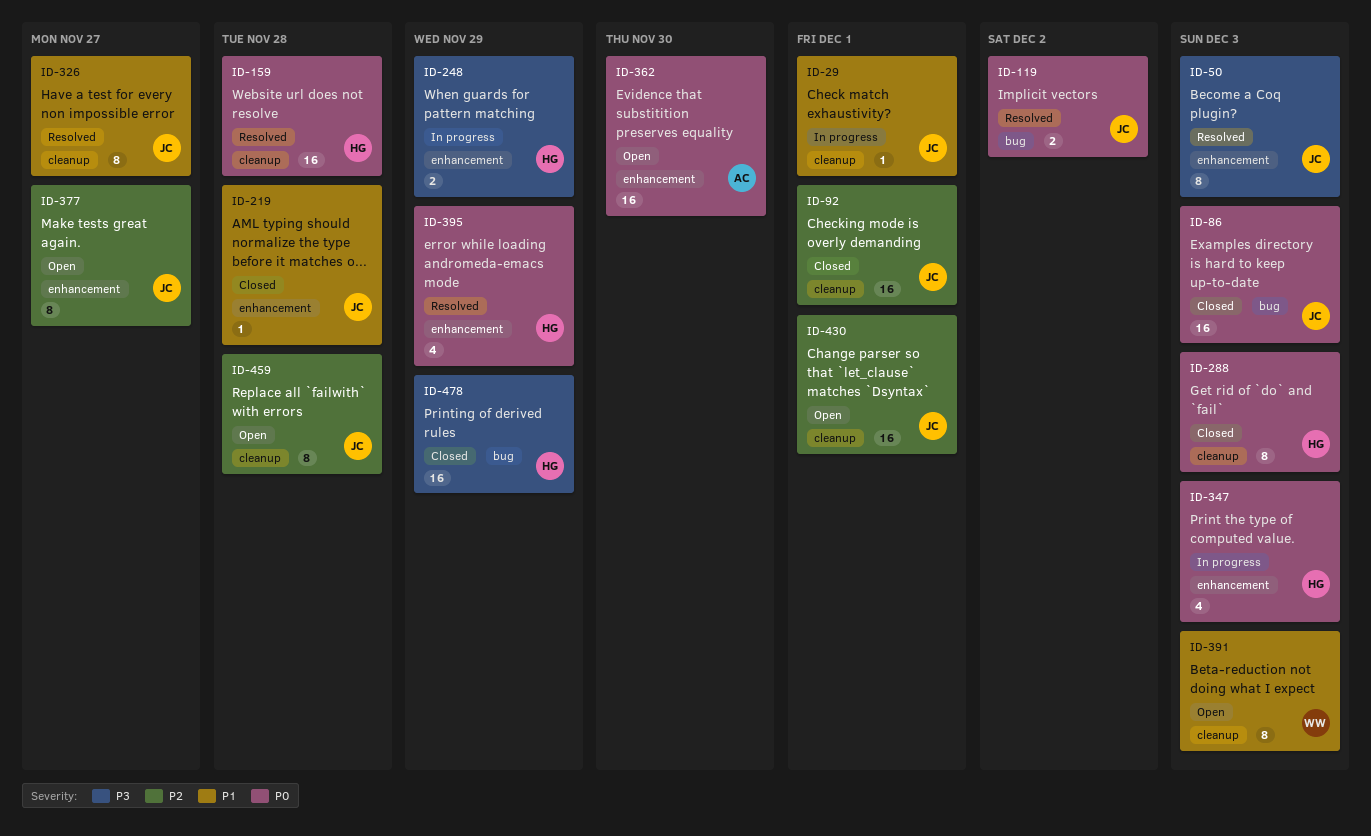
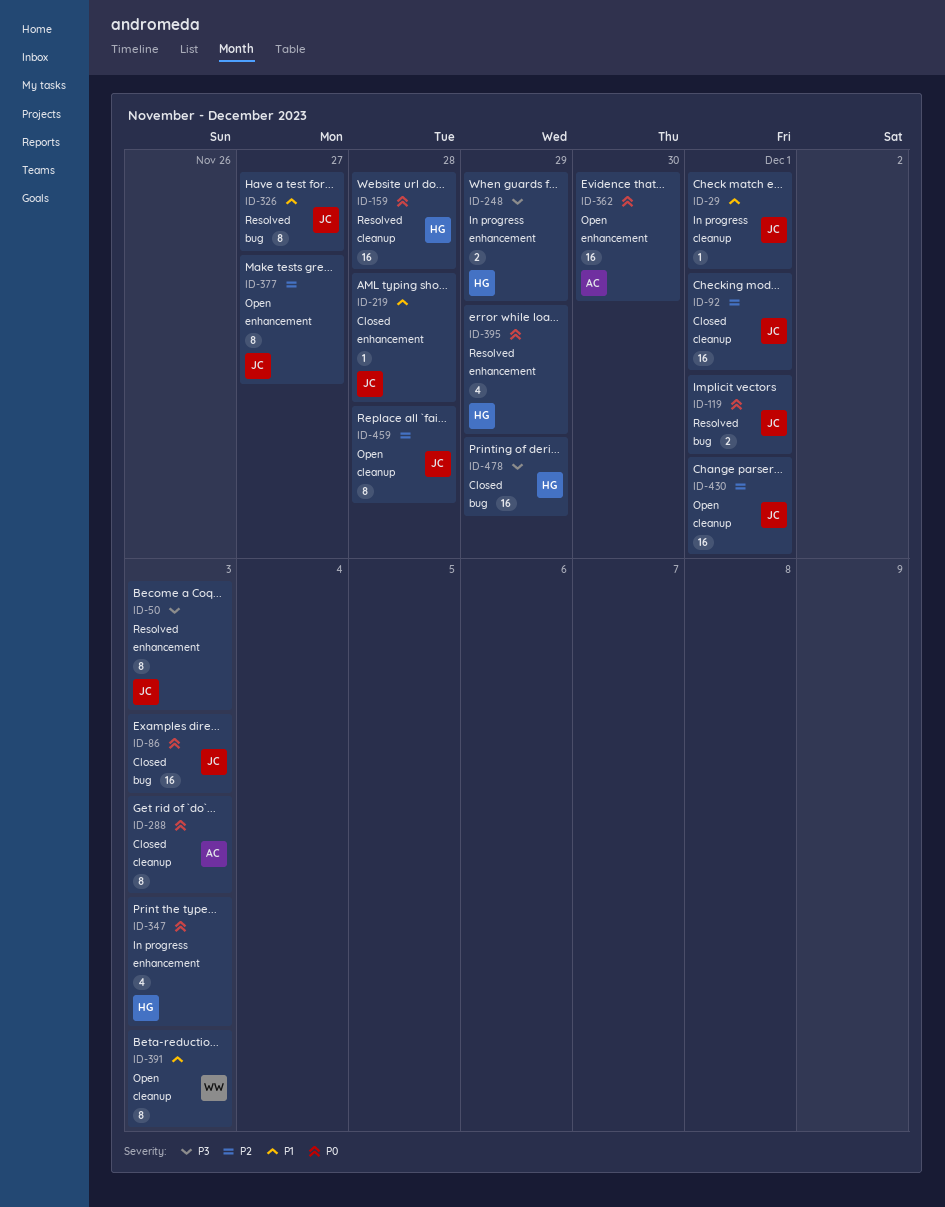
ID-119, due: Dec 2 -> Dec 1
ID-288, owner: HG -> AC
ID-326, label: cleanup -> bug

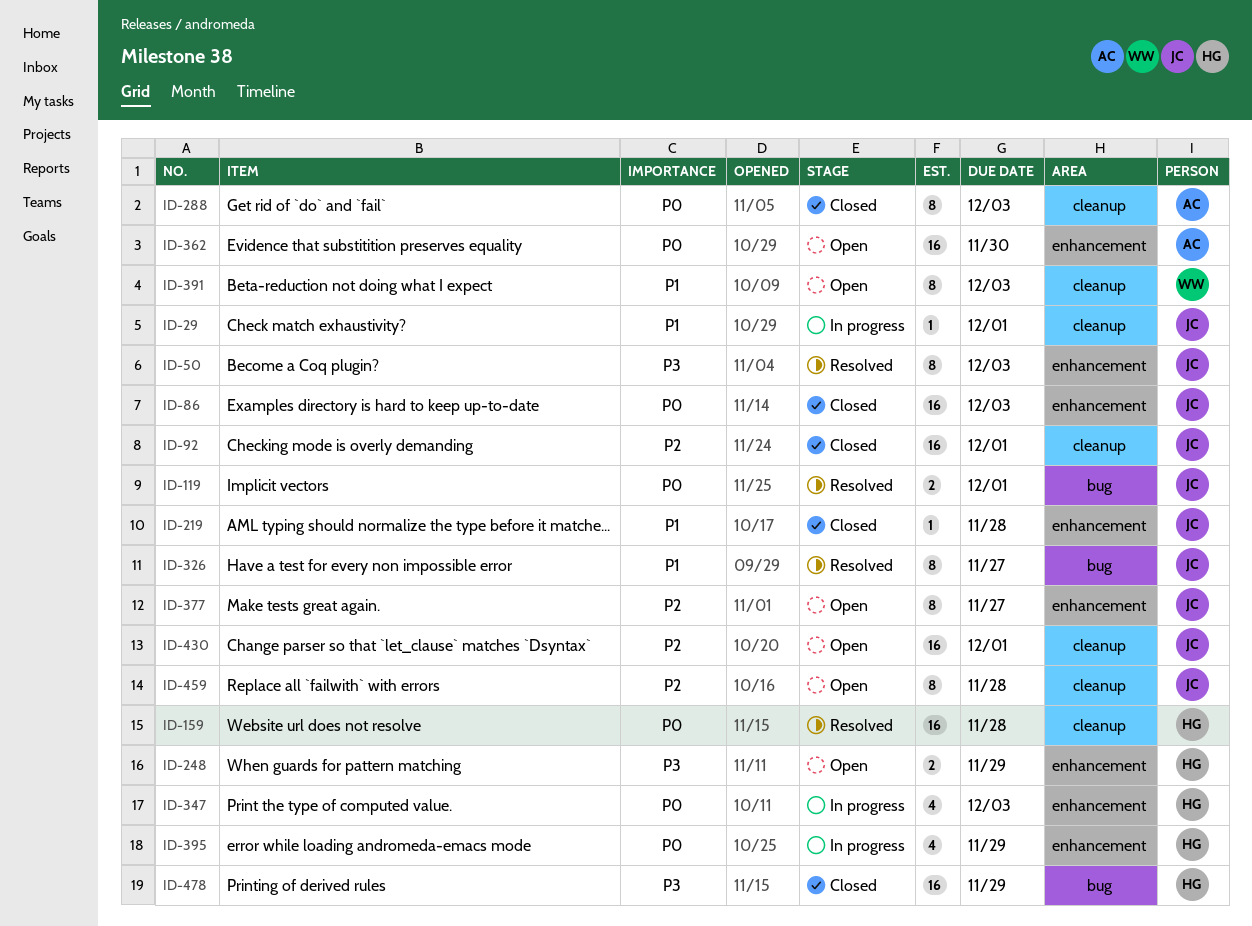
ID-86, label: bug -> enhancement
ID-248, status: In progress -> Open
ID-395, status: Resolved -> In progress

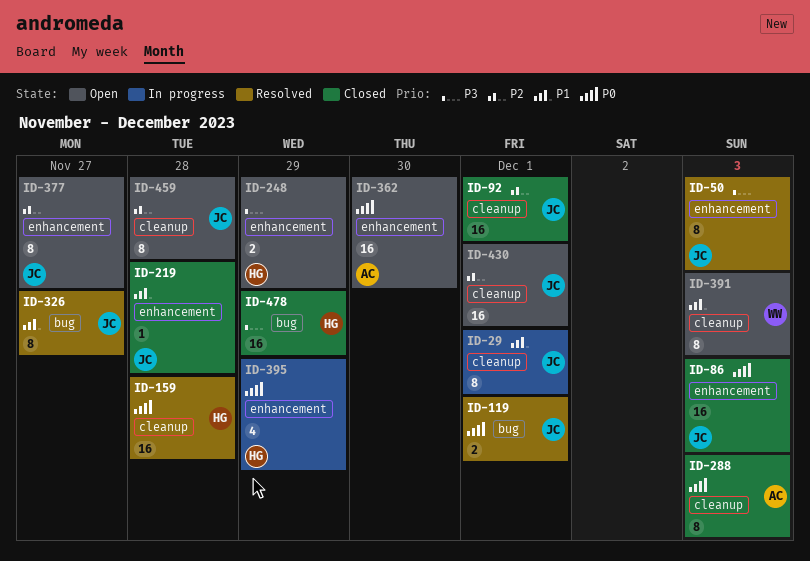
ID-29, estimate: 1 -> 8
ID-347: present -> none

